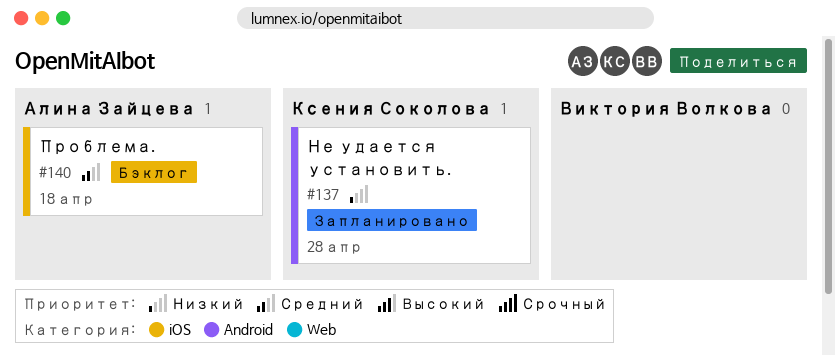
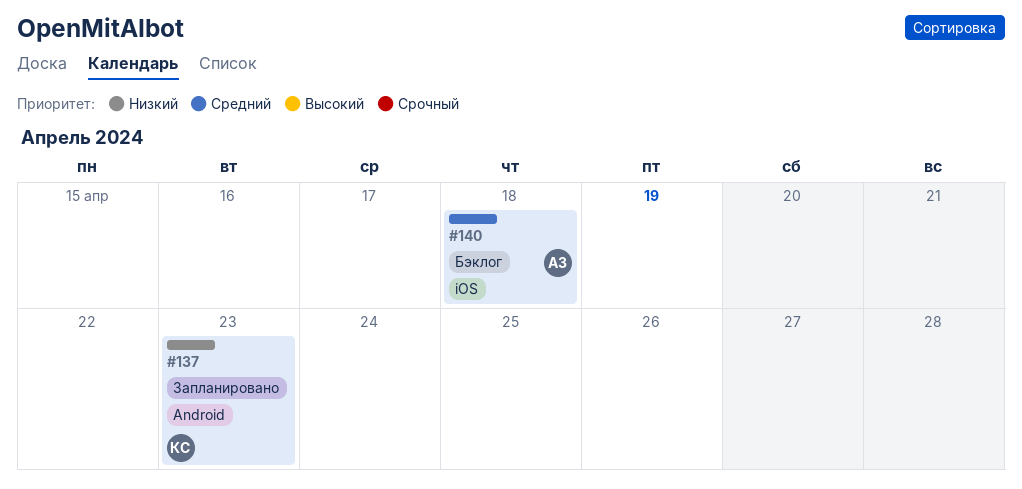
#137, due: Apr 28 -> Apr 23

